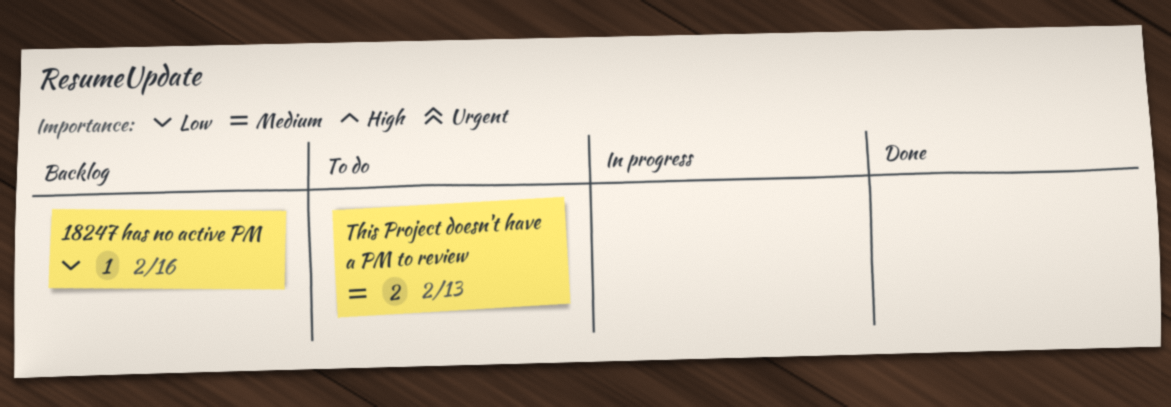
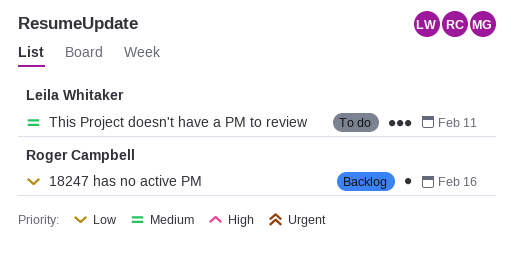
This Project doesn't have a PM to review, estimate: 2 -> 3
This Project doesn't have a PM to review, due: Feb 13 -> Feb 11

